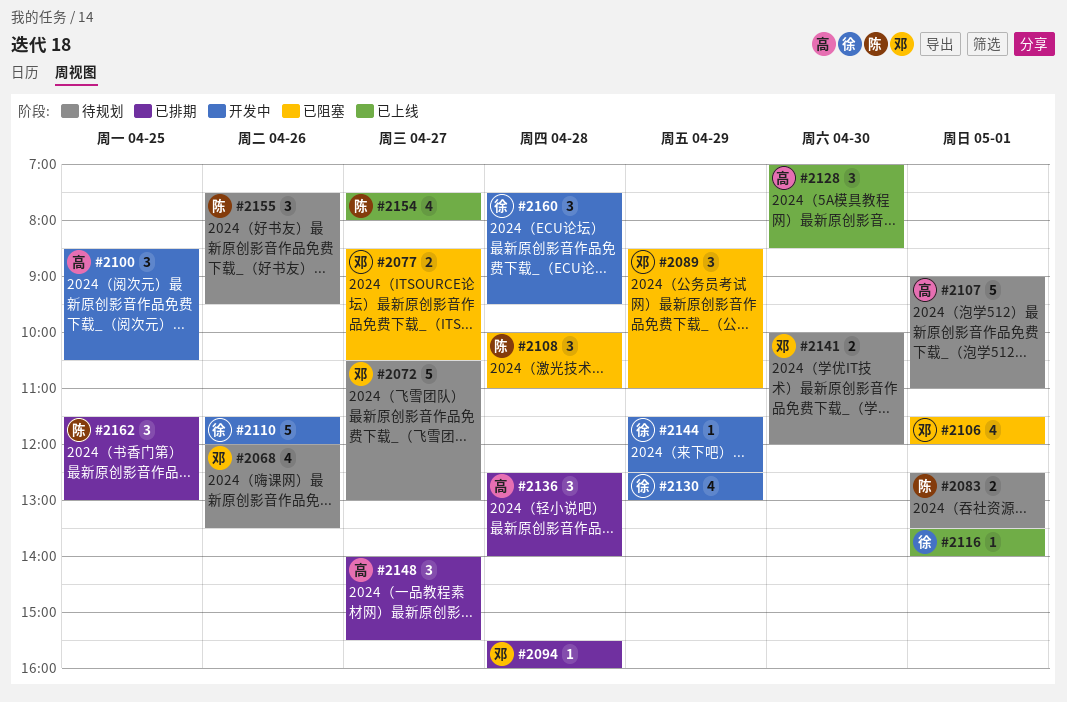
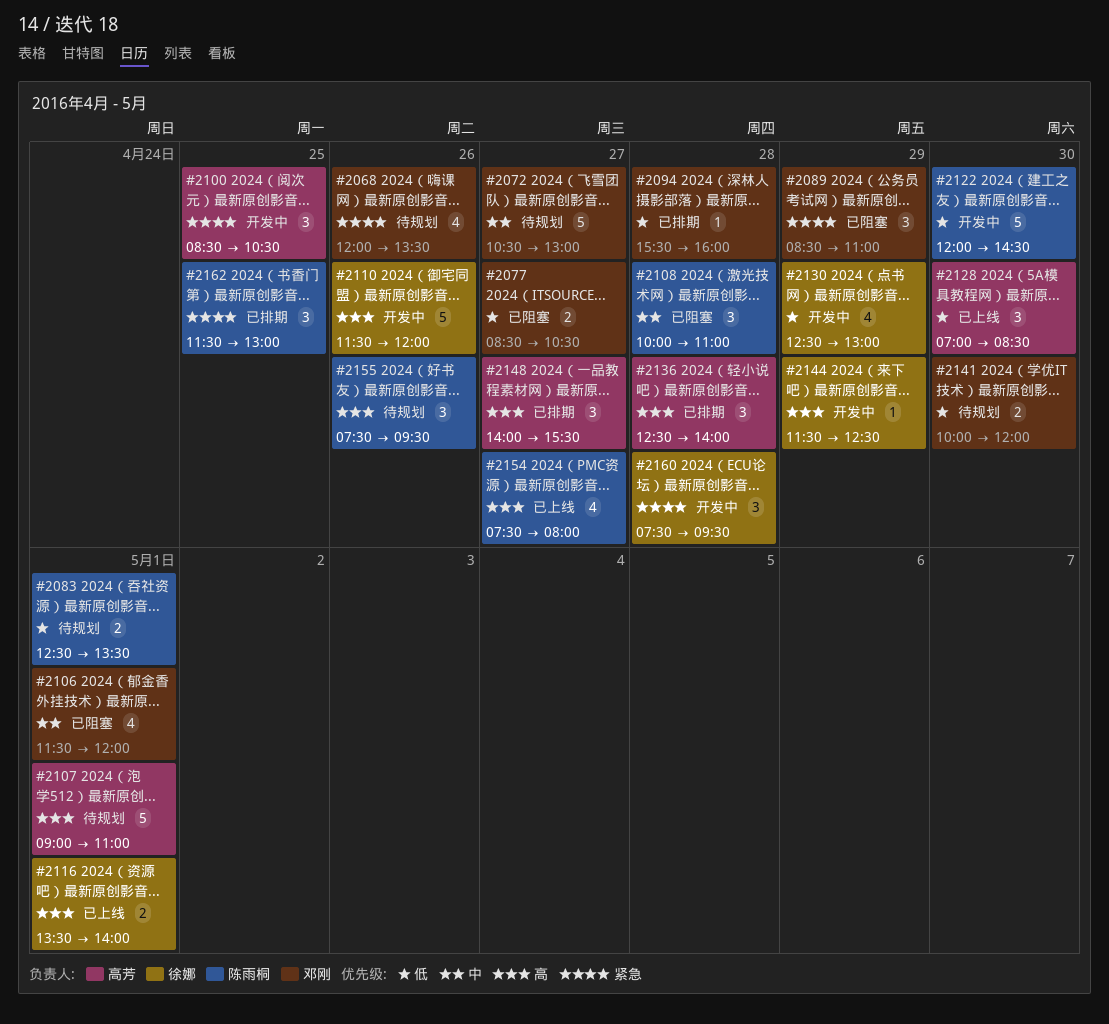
#2116, estimate: 1 -> 2
#2122: none -> present

